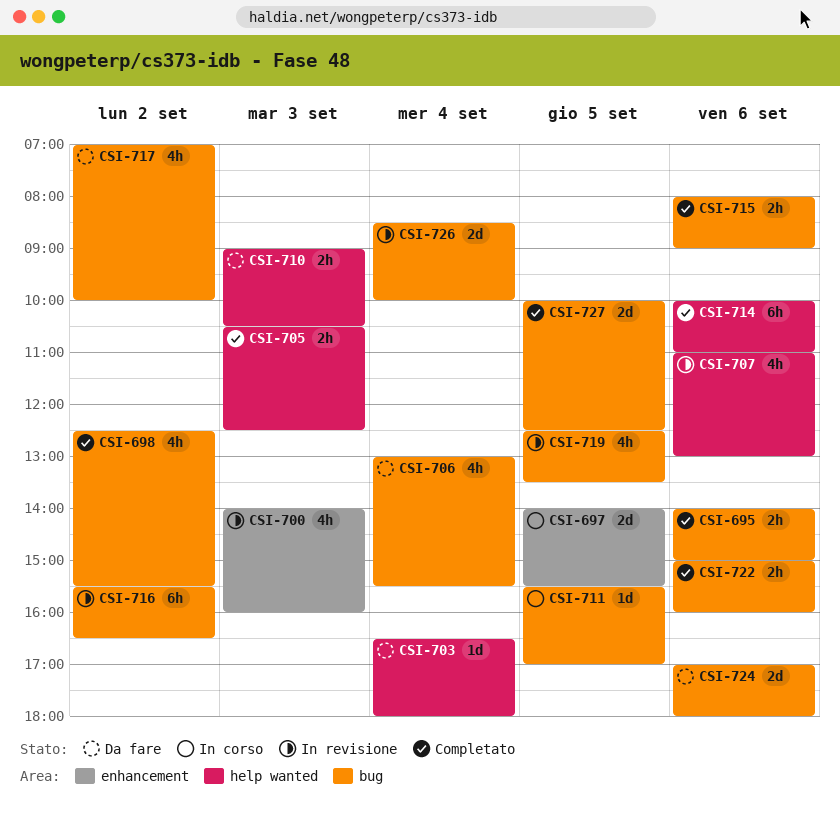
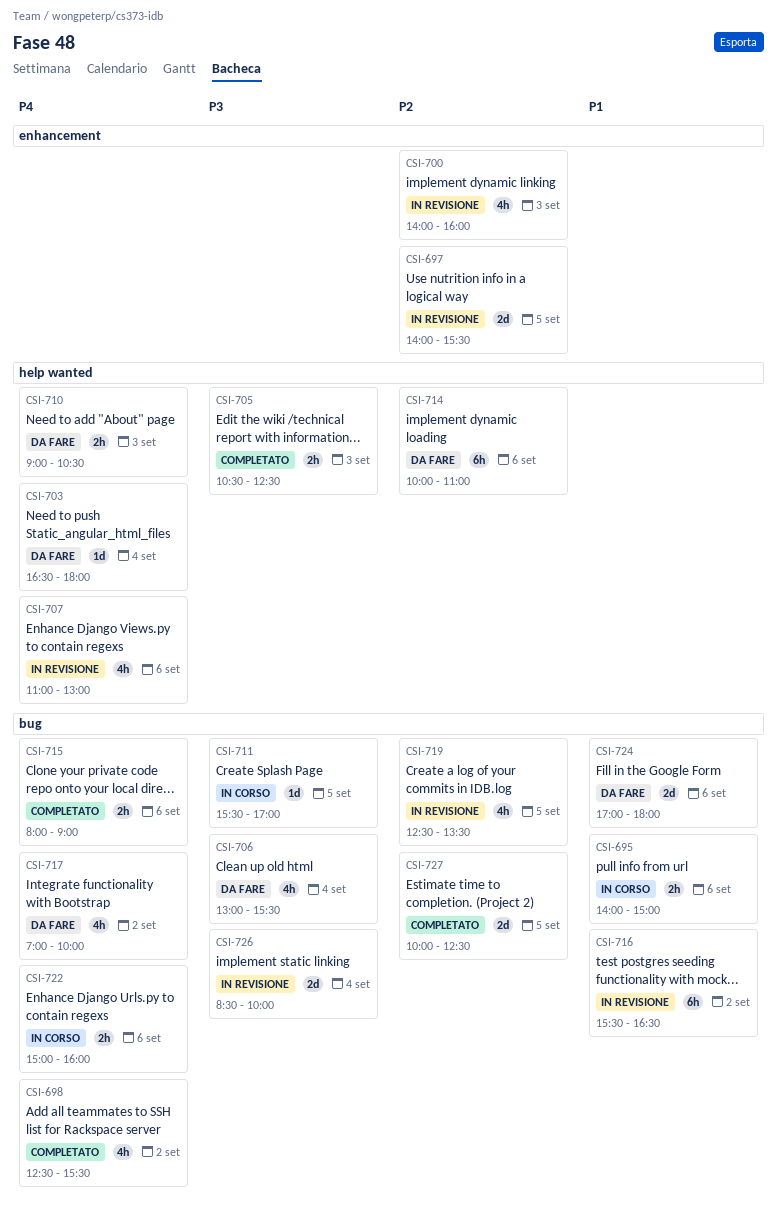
CSI-695, status: Completato -> In corso
CSI-697, status: In corso -> In revisione
CSI-714, status: Completato -> Da fare
CSI-722, status: Completato -> In corso

